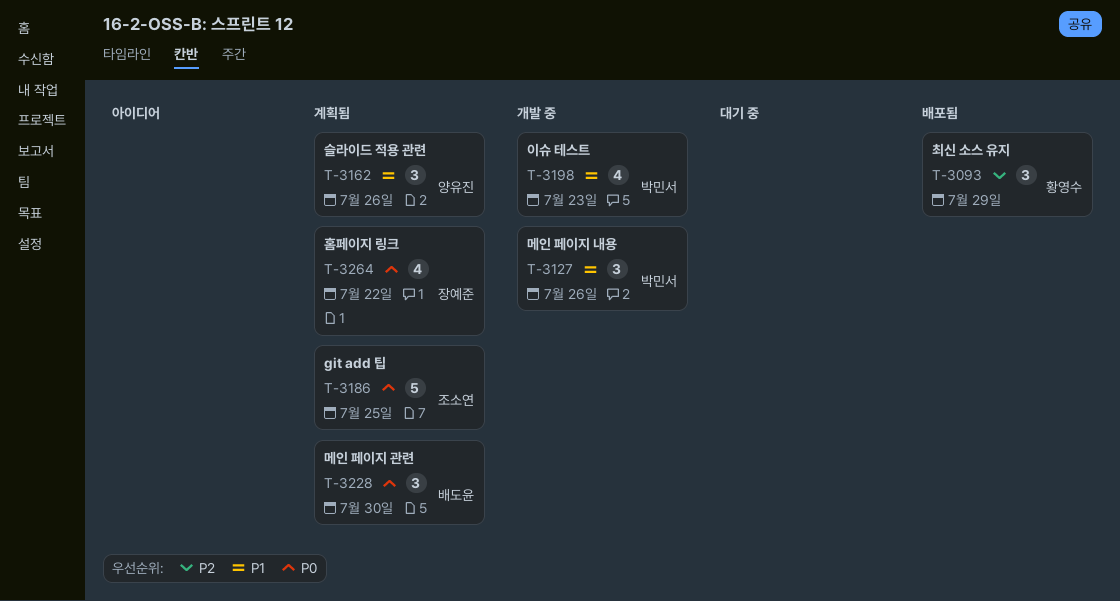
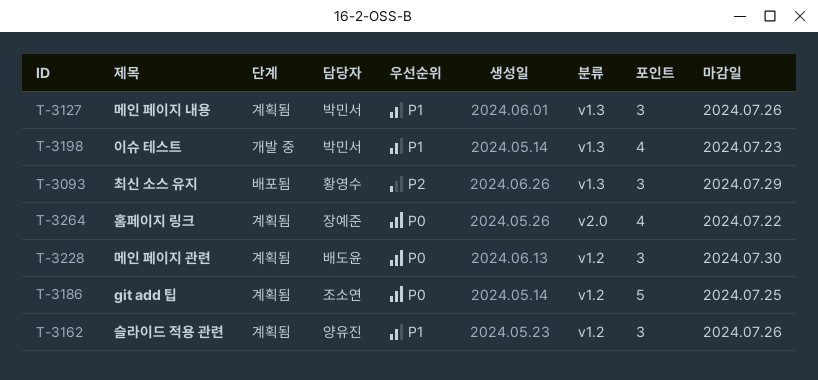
T-3127, status: 개발 중 -> 계획됨

